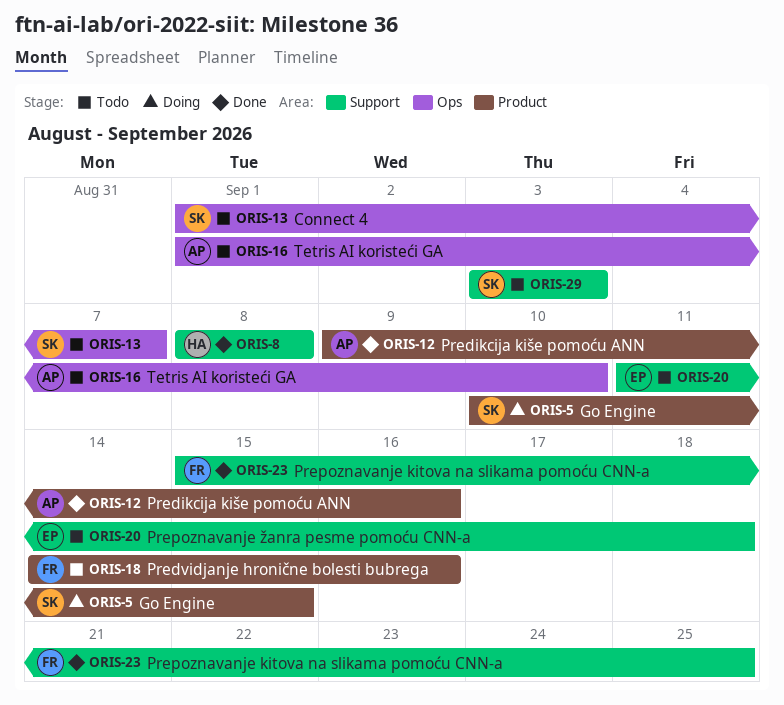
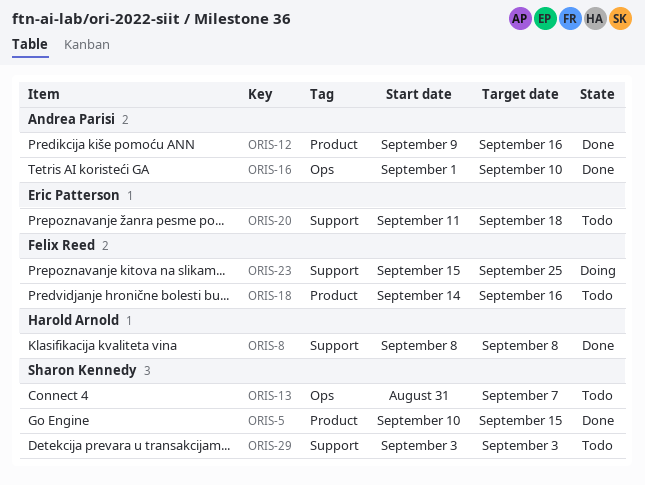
ORIS-5, status: Doing -> Done
ORIS-13, start: Sep 1 -> Aug 31
ORIS-16, status: Todo -> Done
ORIS-23, status: Done -> Doing

